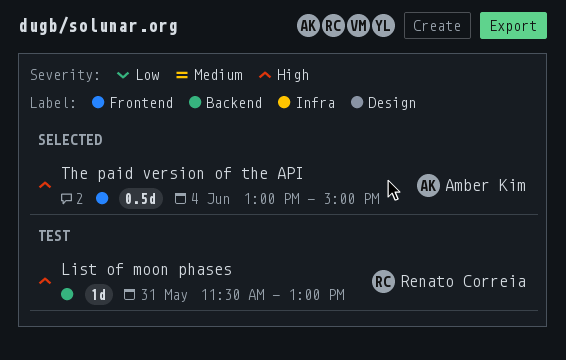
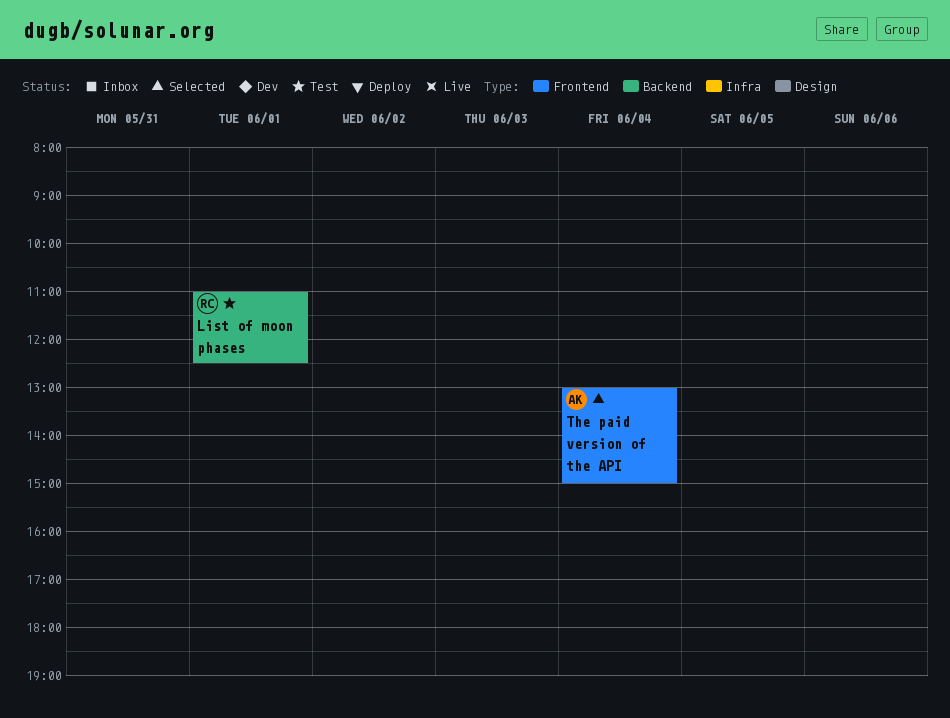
List of moon phases, day: May 31 -> Jun 1
List of moon phases, begins: 11:30 -> 11:00
List of moon phases, ends: 13:00 -> 12:30

